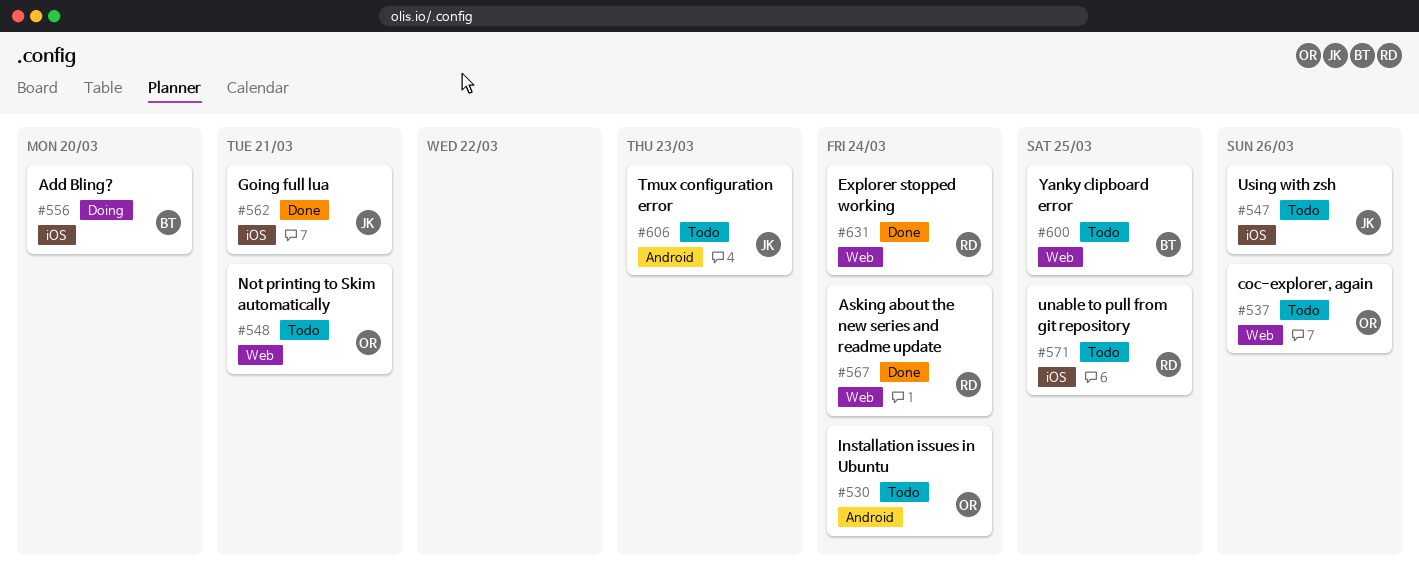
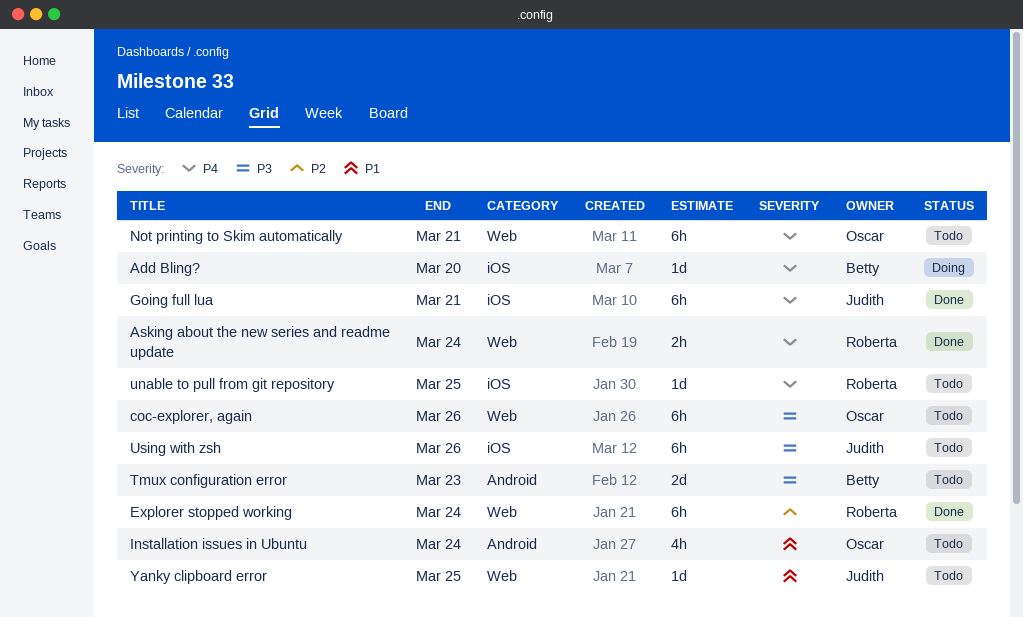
Tmux configuration error, owner: Judith -> Betty
Yanky clipboard error, owner: Betty -> Judith

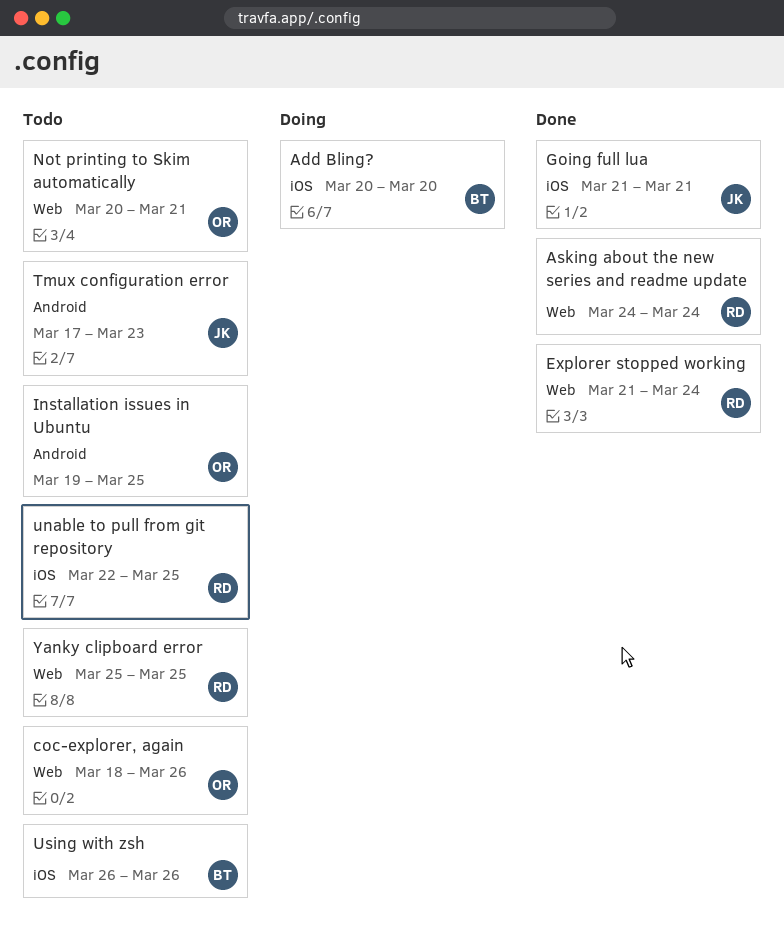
Installation issues in Ubuntu, due: Mar 24 -> Mar 25
Tmux configuration error, owner: Betty -> Judith
Using with zsh, owner: Judith -> Betty
Yanky clipboard error, owner: Judith -> Roberta

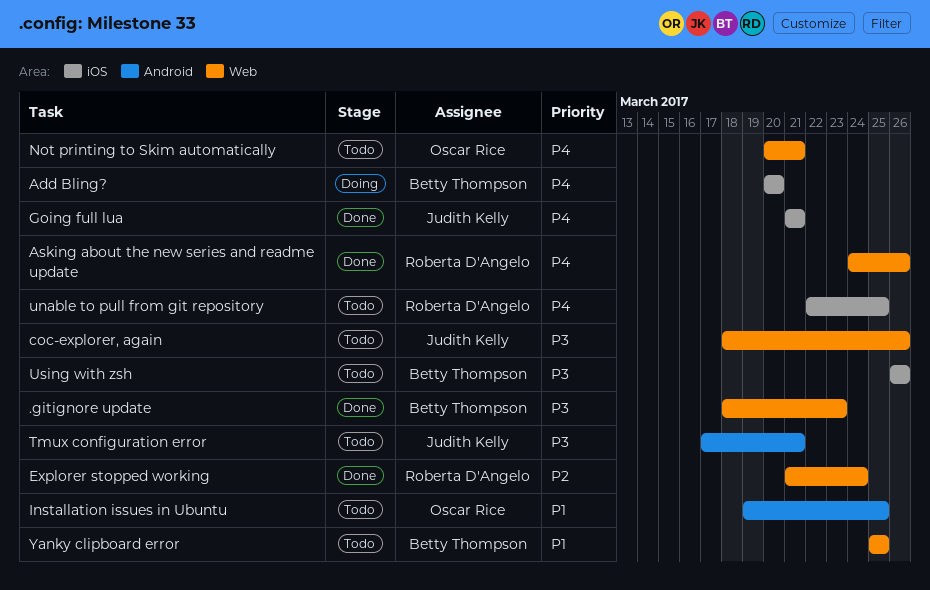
.gitignore update: none -> present
Asking about the new series and readme update, due: Mar 24 -> Mar 26
coc-explorer, again, owner: Oscar Rice -> Judith Kelly
Tmux configuration error, due: Mar 23 -> Mar 21
Yanky clipboard error, owner: Roberta D'Angelo -> Betty Thompson

